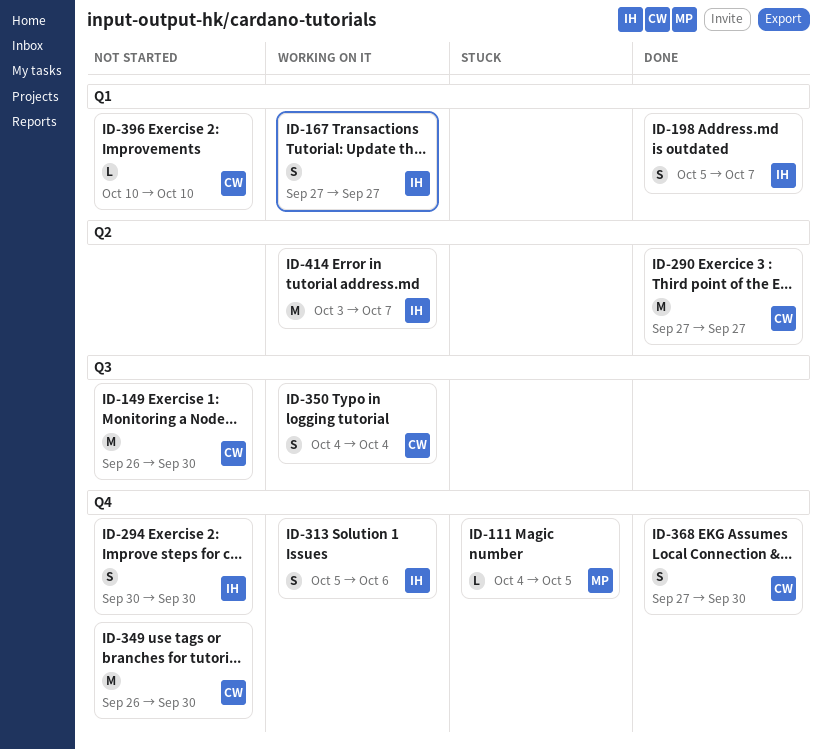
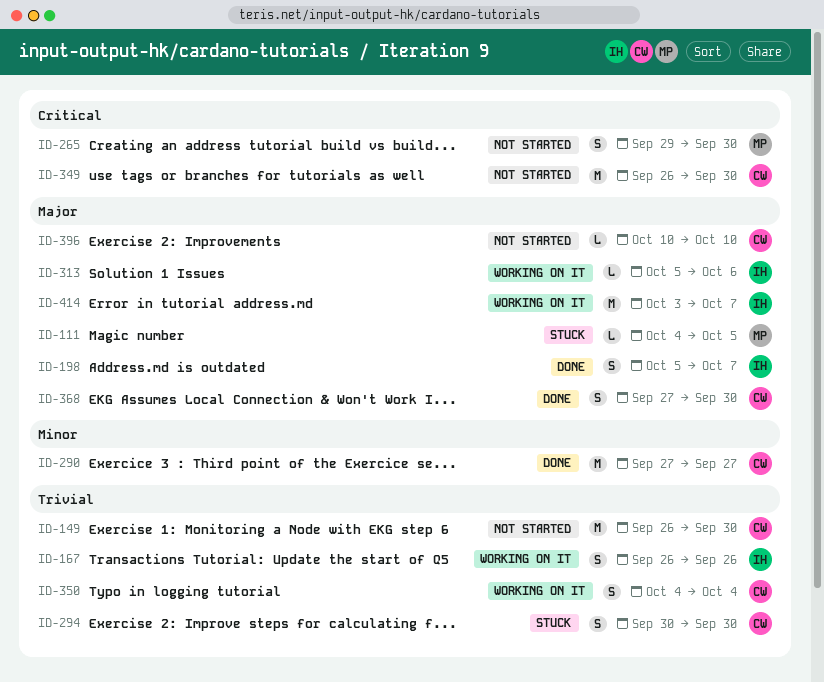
ID-167, start: Sep 27 -> Sep 26
ID-167, due: Sep 27 -> Sep 26
ID-265: none -> present
ID-294, status: Not started -> Stuck
ID-294, owner: IH -> CW
ID-313, estimate: S -> L

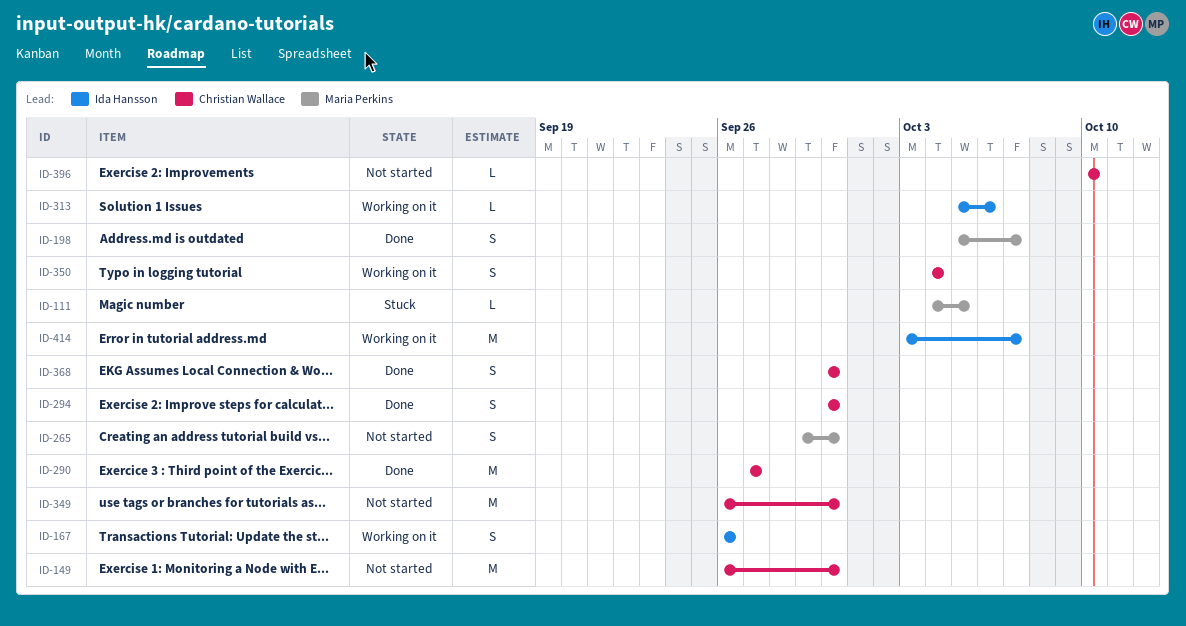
ID-198, owner: Ida Hansson -> Maria Perkins
ID-294, status: Stuck -> Done
ID-368, start: Sep 27 -> Sep 30

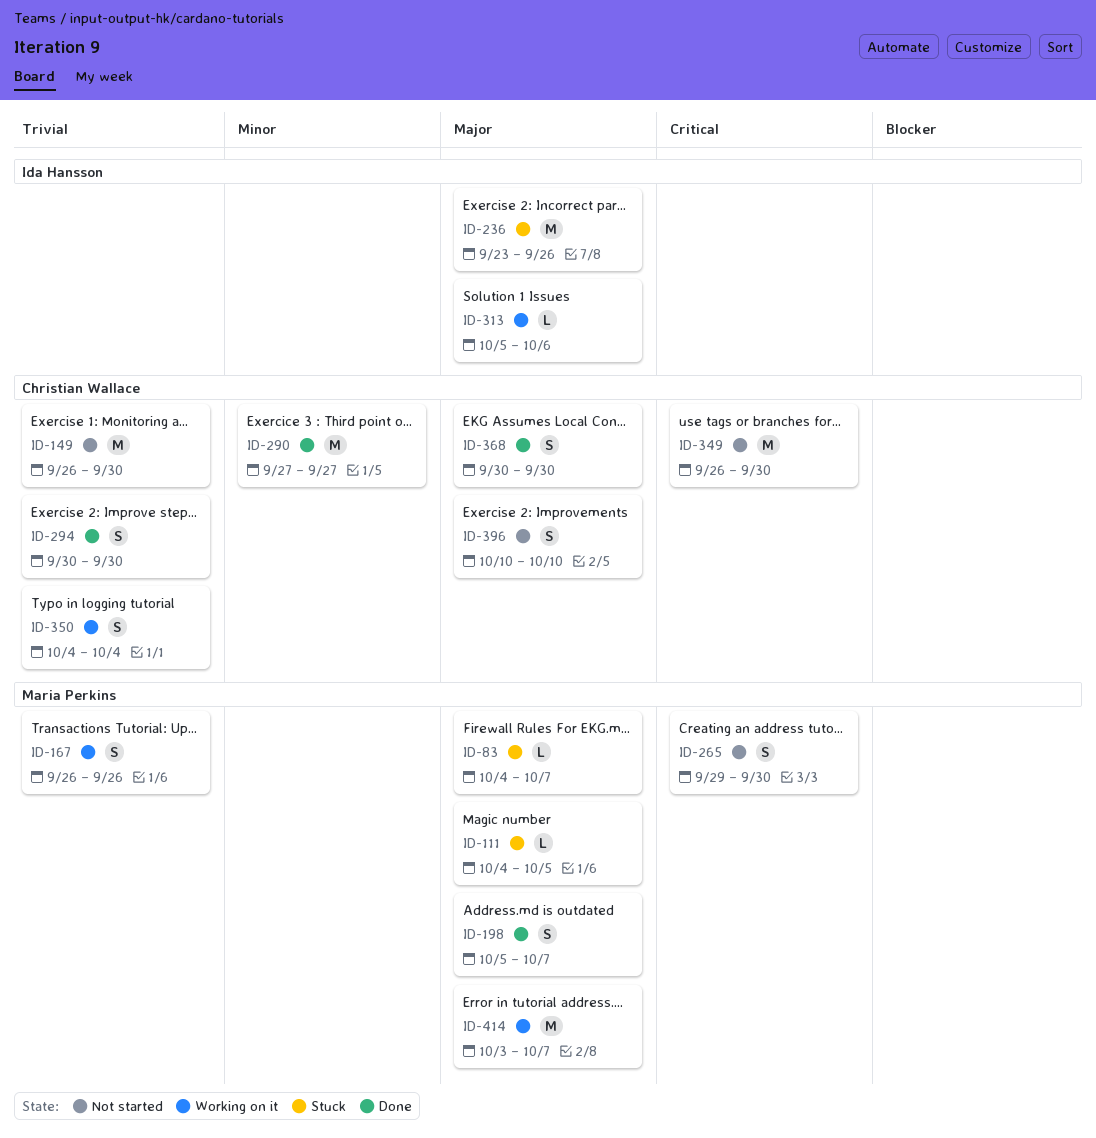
ID-83: none -> present
ID-167, owner: Ida Hansson -> Maria Perkins
ID-236: none -> present
ID-396, estimate: L -> S
ID-414, owner: Ida Hansson -> Maria Perkins

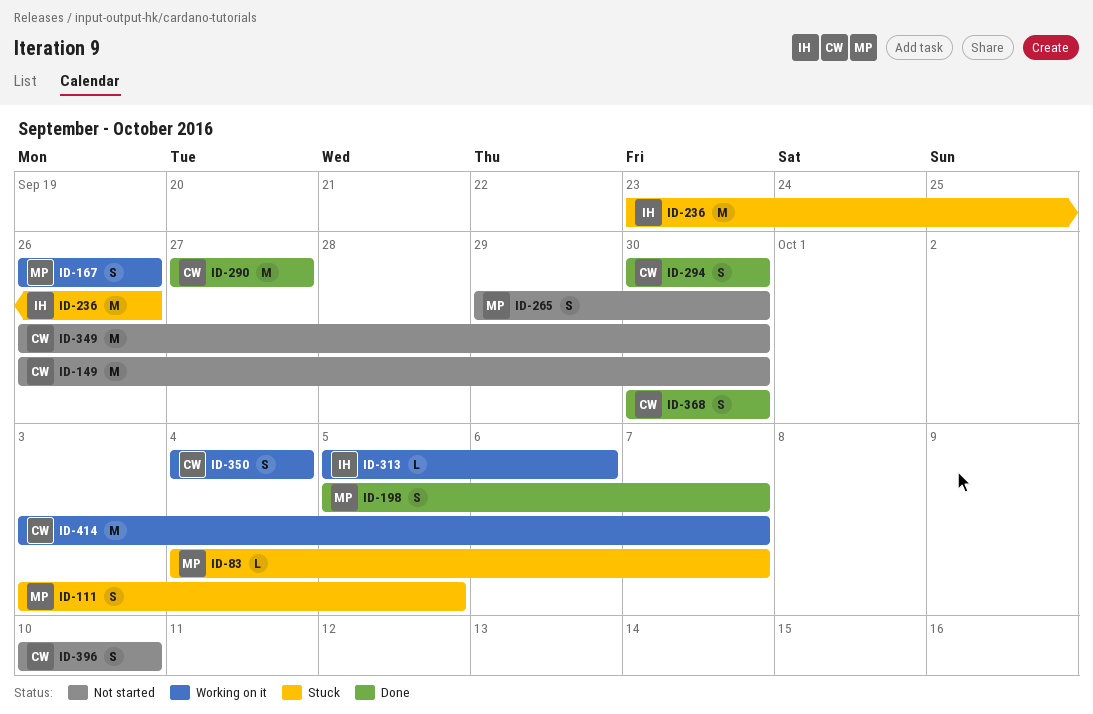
ID-111, estimate: L -> S
ID-111, start: Oct 4 -> Oct 3
ID-414, owner: Maria Perkins -> Christian Wallace

